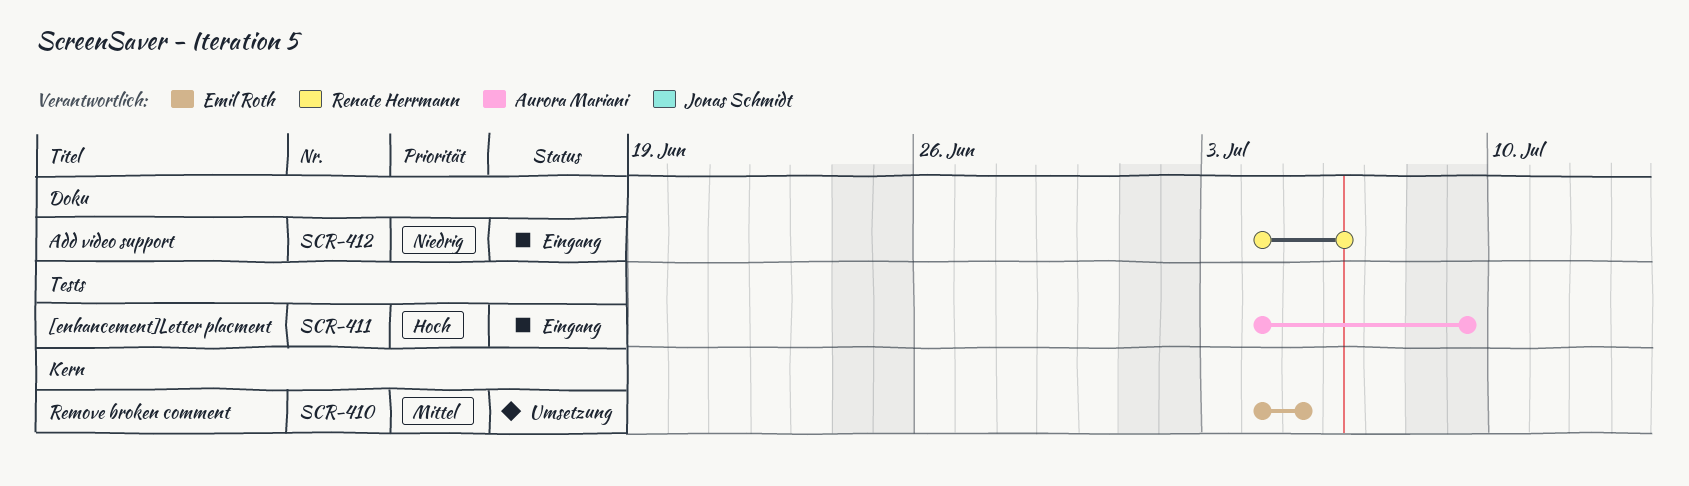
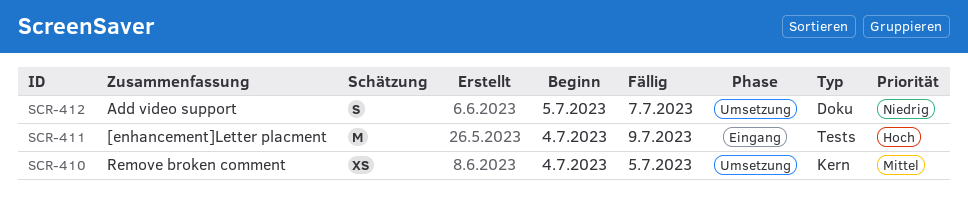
SCR-412, status: Eingang -> Umsetzung
SCR-412, start: Jul 4 -> Jul 5
SCR-412, due: Jul 6 -> Jul 7

